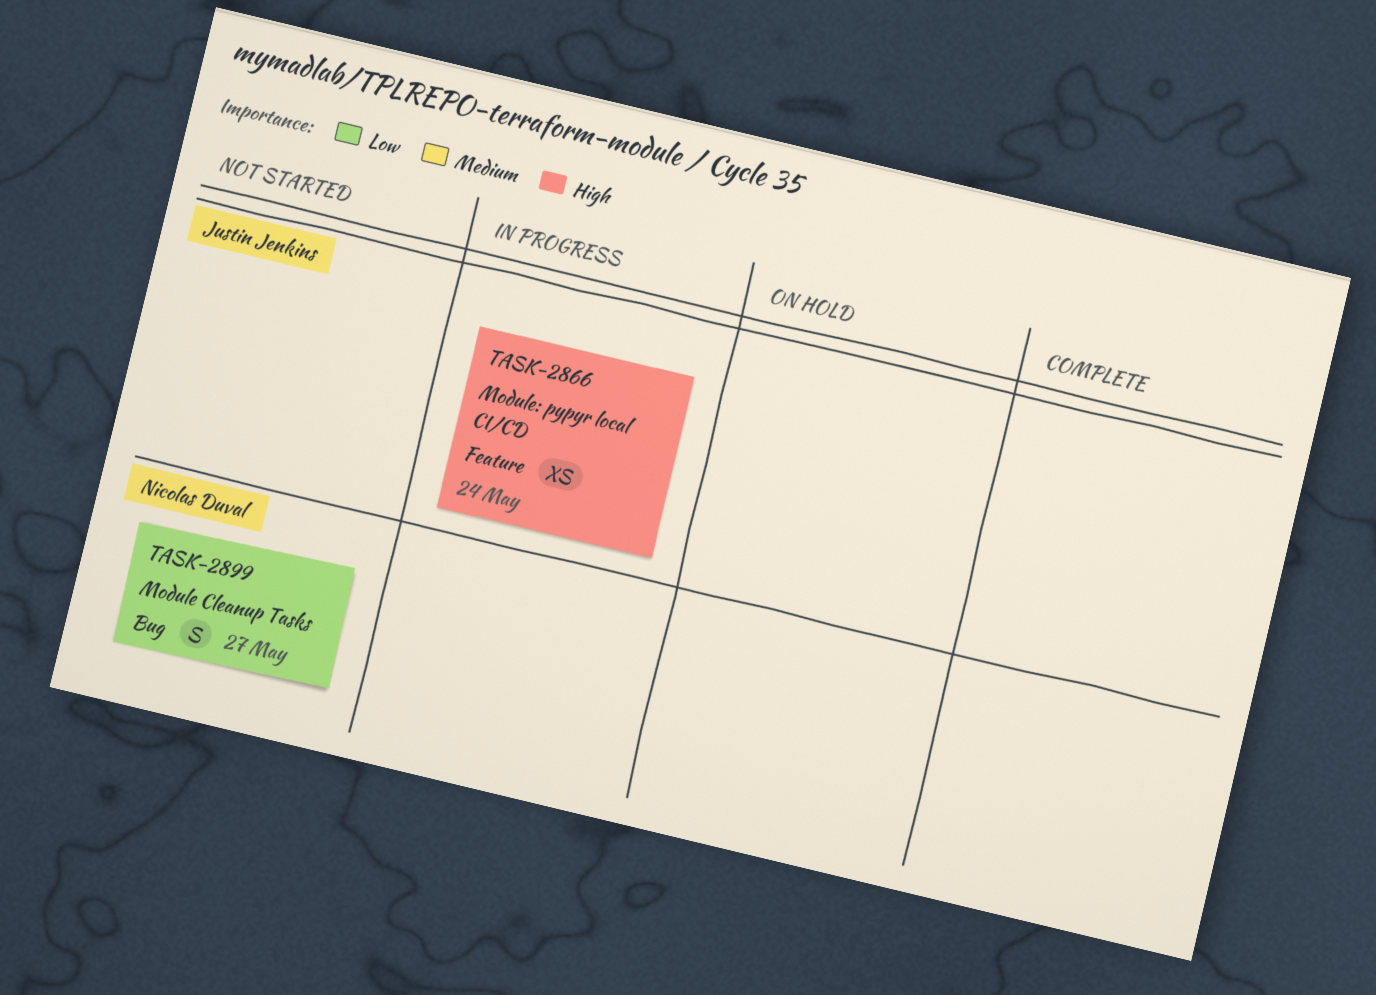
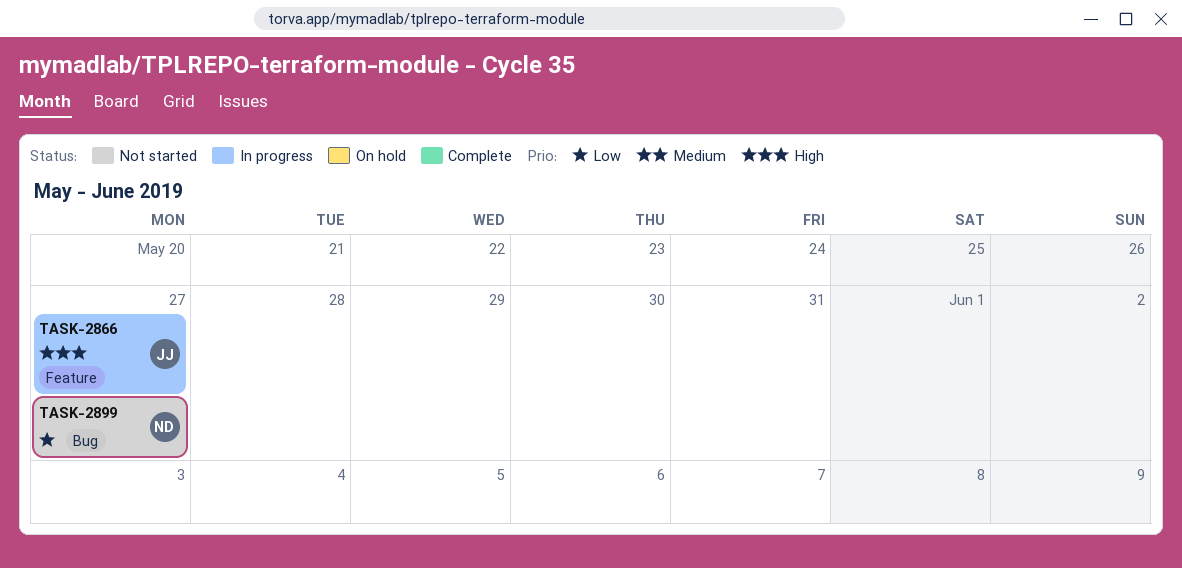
TASK-2866, due: May 24 -> May 27

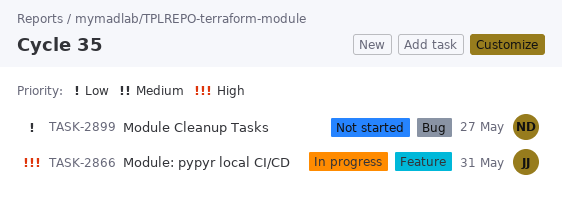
TASK-2866, due: May 27 -> May 31

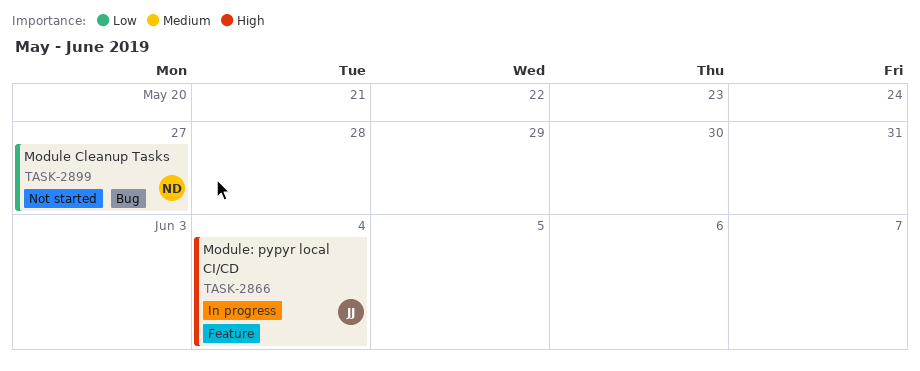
TASK-2866, due: May 31 -> Jun 4

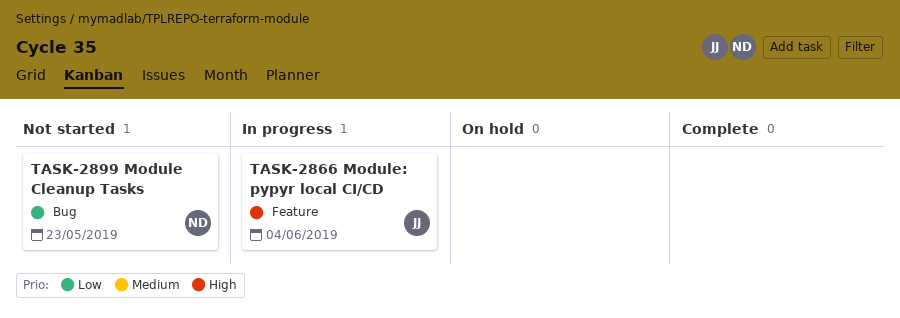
TASK-2899, due: May 27 -> May 23

